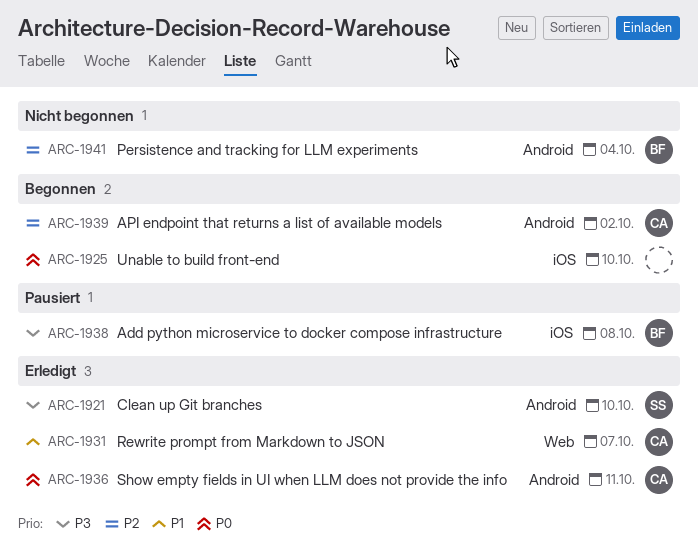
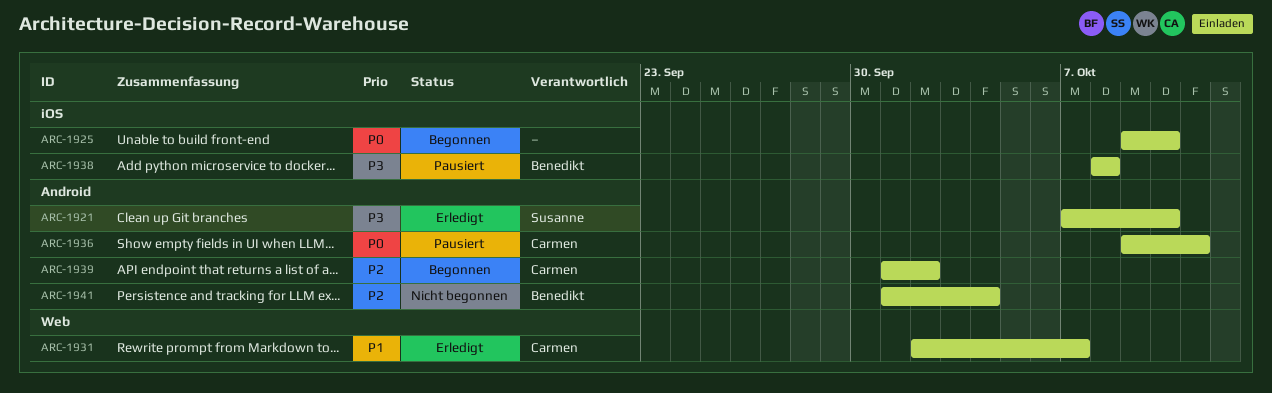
ARC-1936, status: Erledigt -> Pausiert

